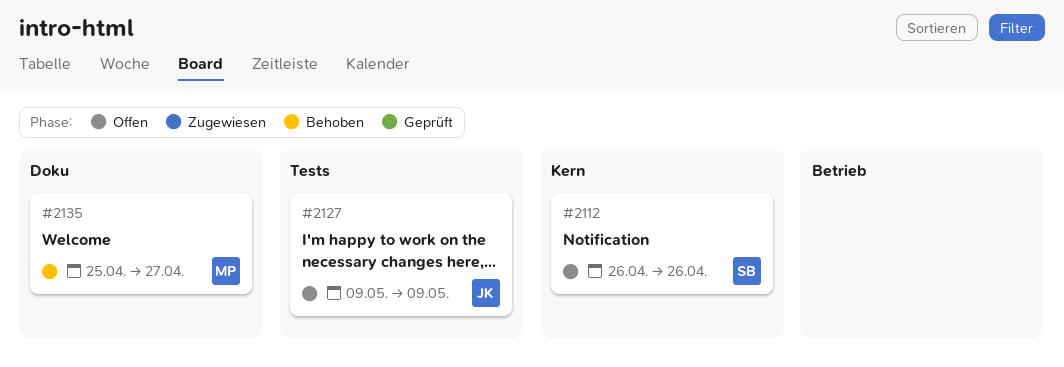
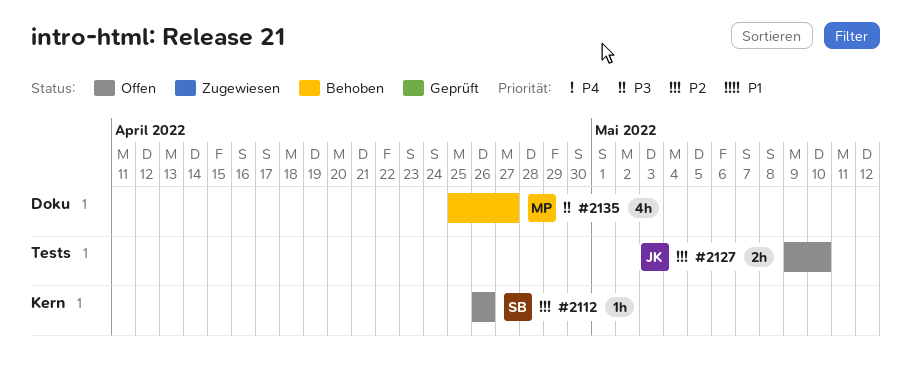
#2127, due: May 9 -> May 10

